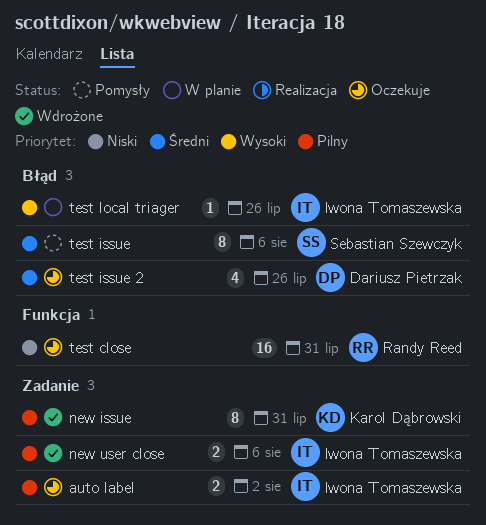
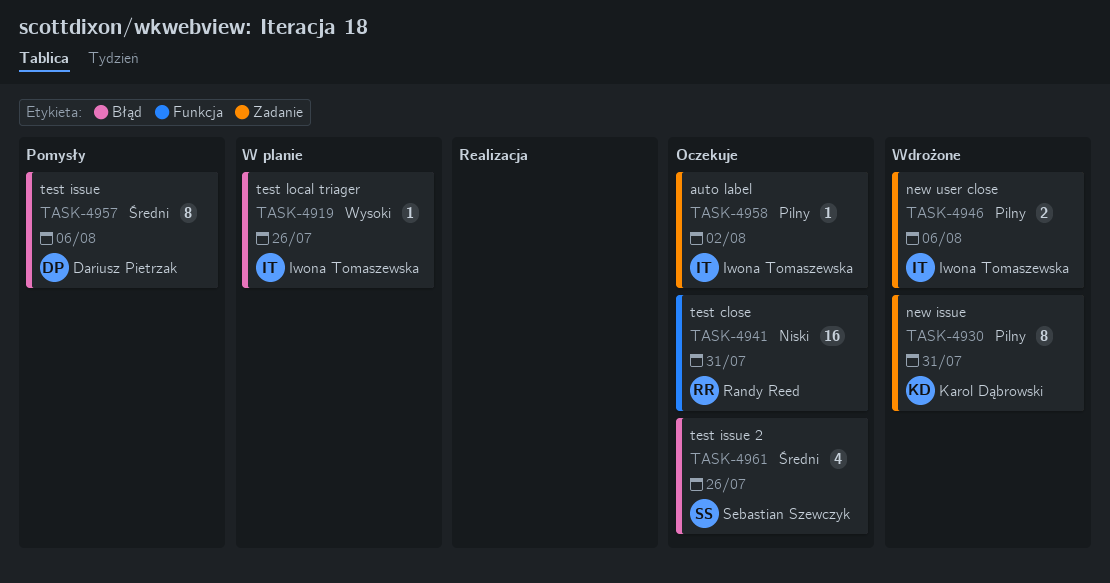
auto label, estimate: 2 -> 1
test issue, owner: Sebastian Szewczyk -> Dariusz Pietrzak
test issue 2, owner: Dariusz Pietrzak -> Sebastian Szewczyk

